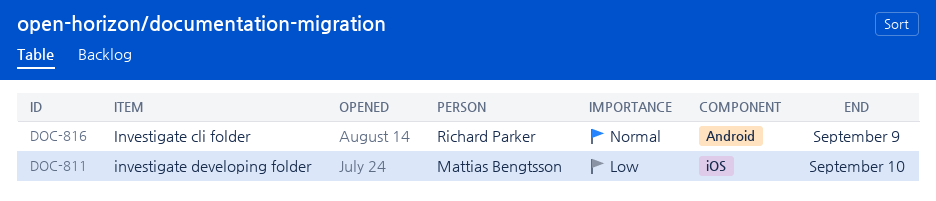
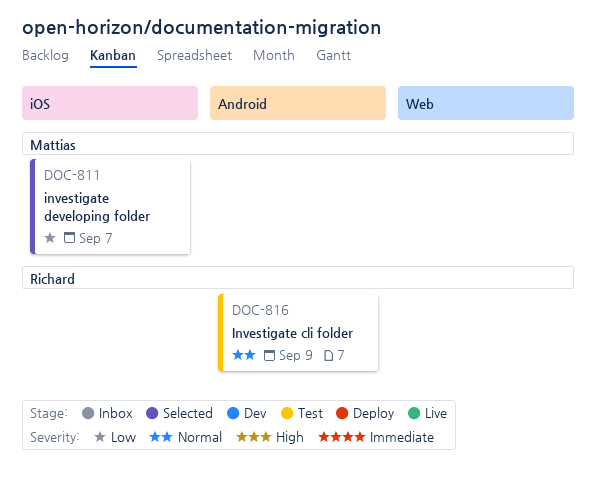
DOC-811, due: Sep 10 -> Sep 7

